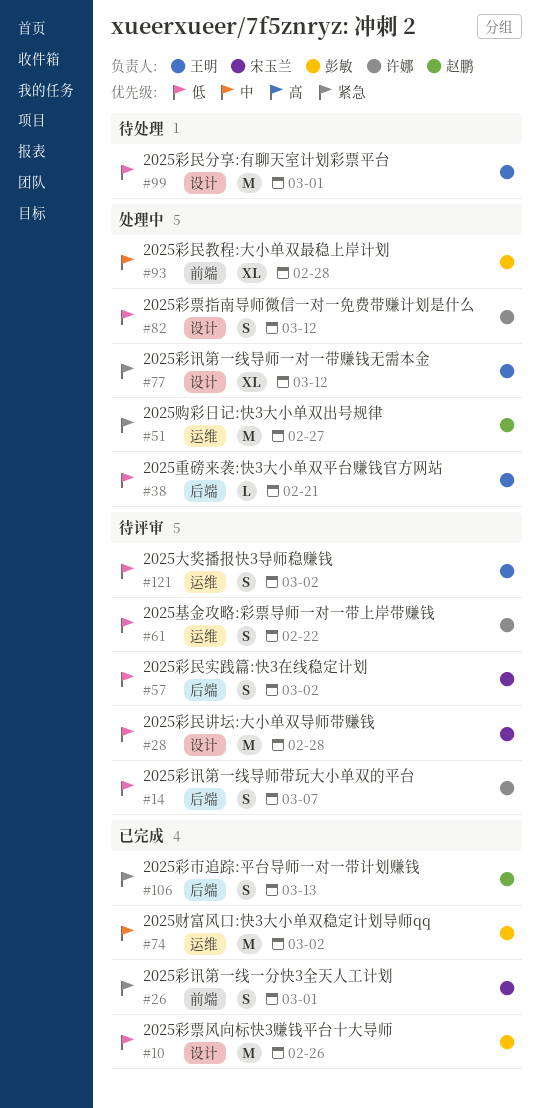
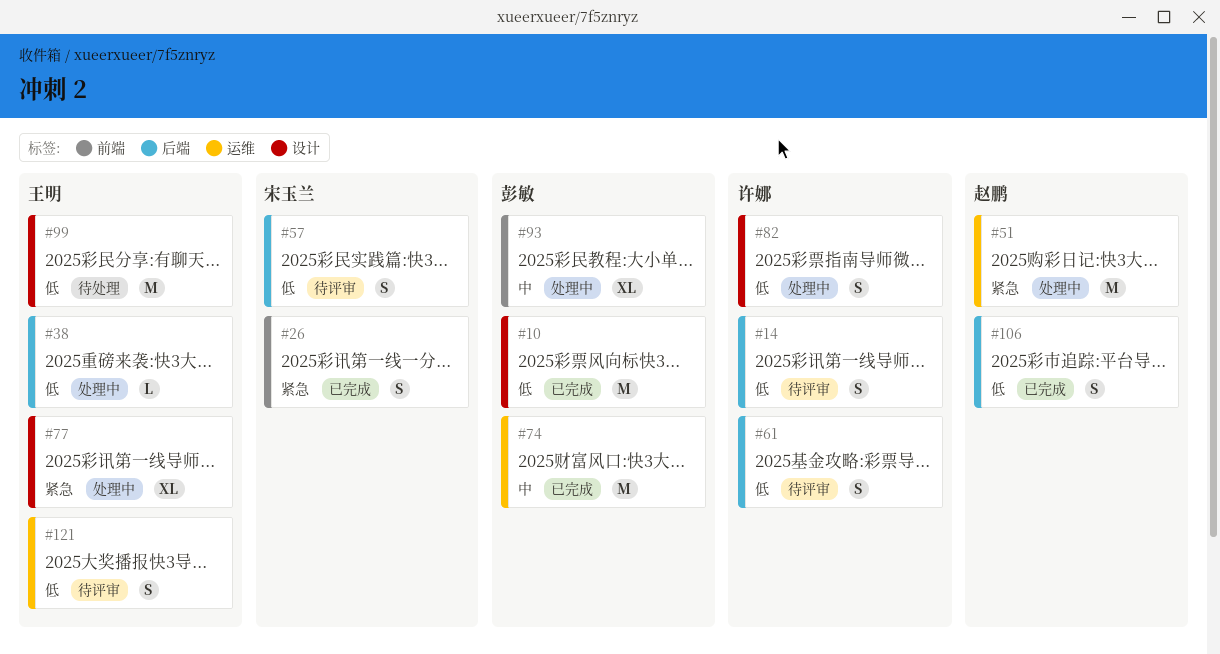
#28: present -> none
#61, label: 运维 -> 后端
#106, priority: 紧急 -> 低

